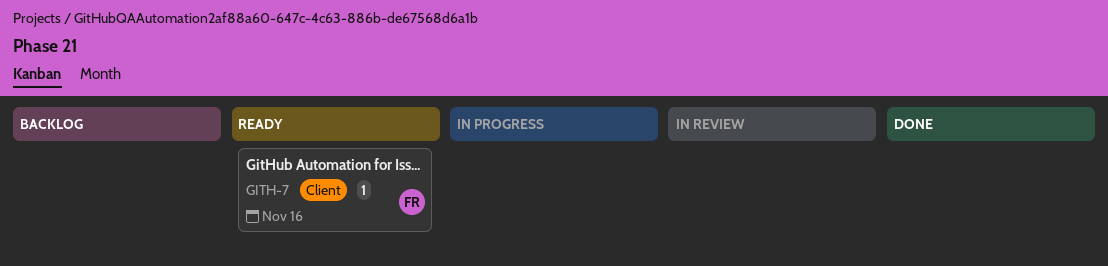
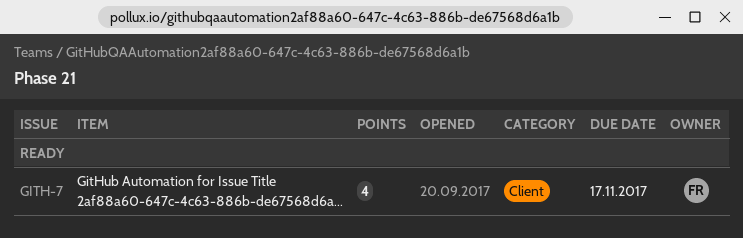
GITH-7, estimate: 1 -> 4
GITH-7, due: Nov 16 -> Nov 17

